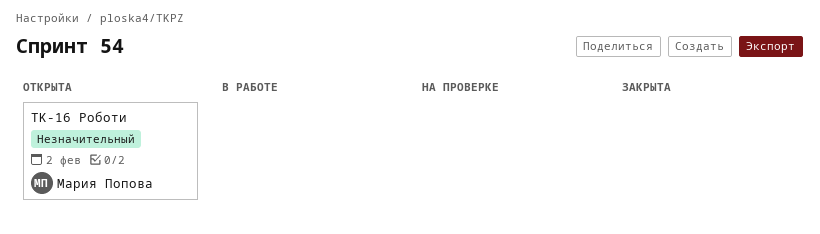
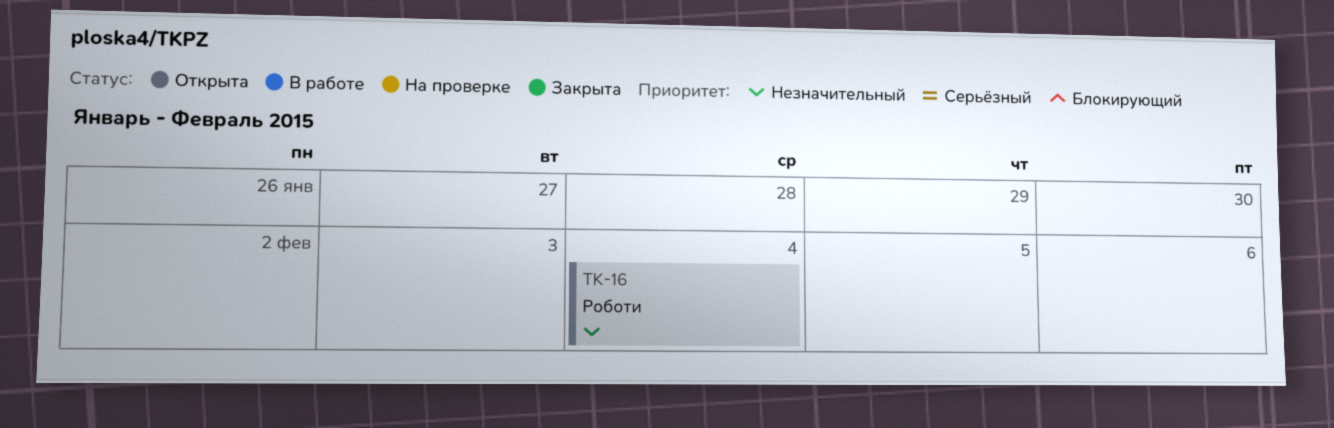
TK-16, due: Feb 2 -> Feb 4

